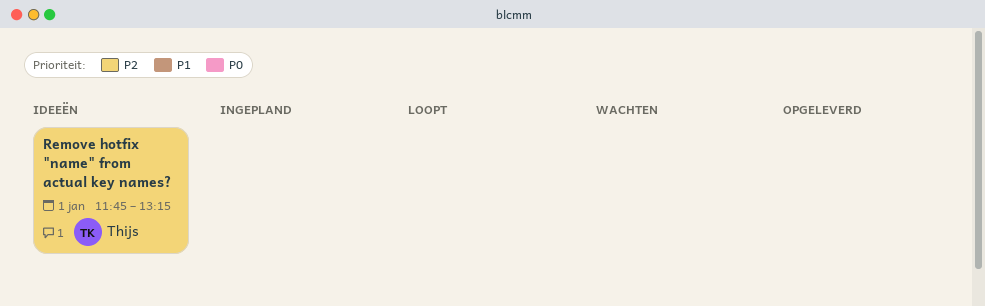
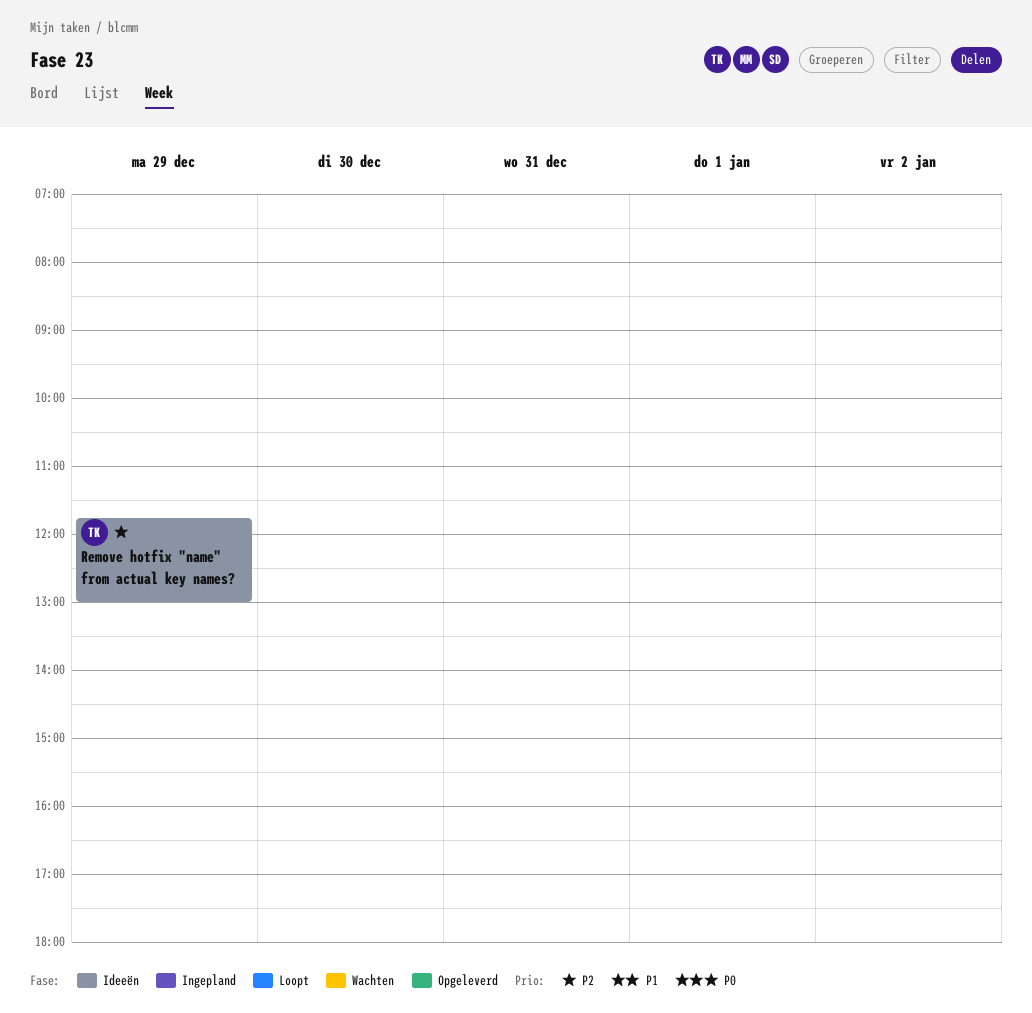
Remove hotfix "name" from actual key names?, day: Jan 1 -> Dec 29
Remove hotfix "name" from actual key names?, ends: 13:15 -> 13:00

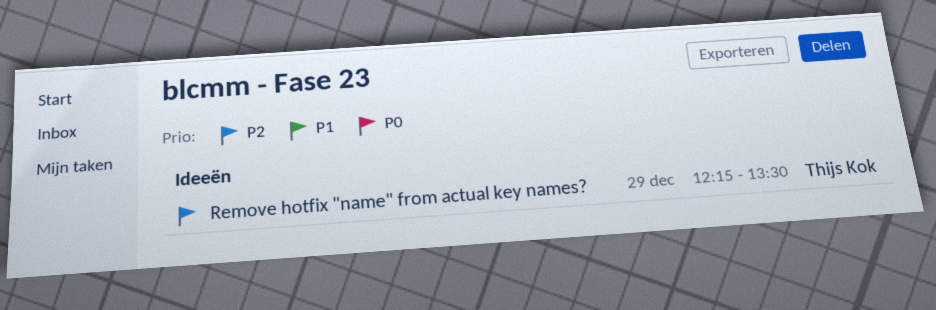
Remove hotfix "name" from actual key names?, begins: 11:45 -> 12:15
Remove hotfix "name" from actual key names?, ends: 13:00 -> 13:30

